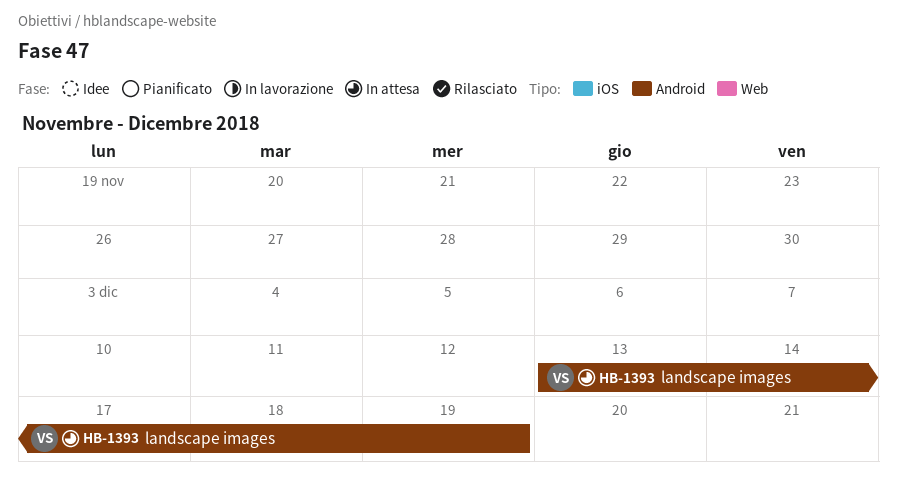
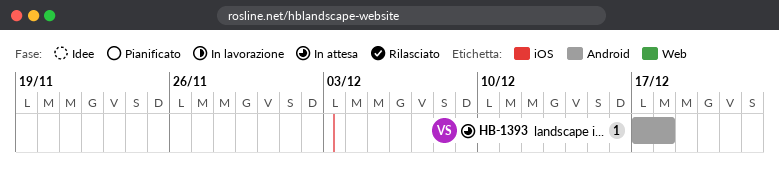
HB-1393, start: Dec 13 -> Dec 17
HB-1393, due: Dec 19 -> Dec 18

